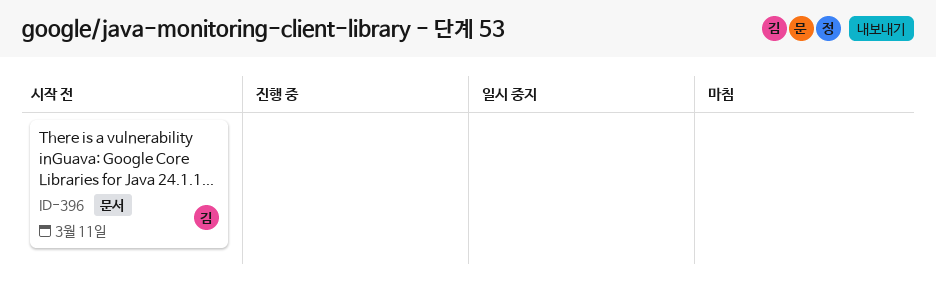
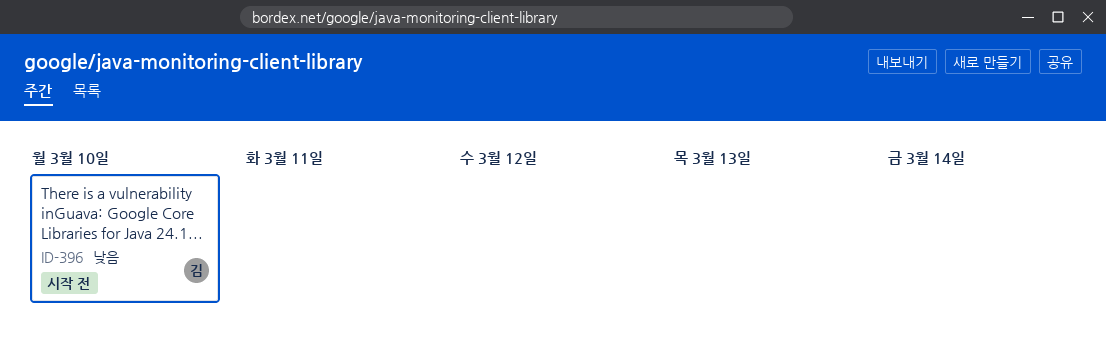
ID-396, due: Mar 11 -> Mar 10

